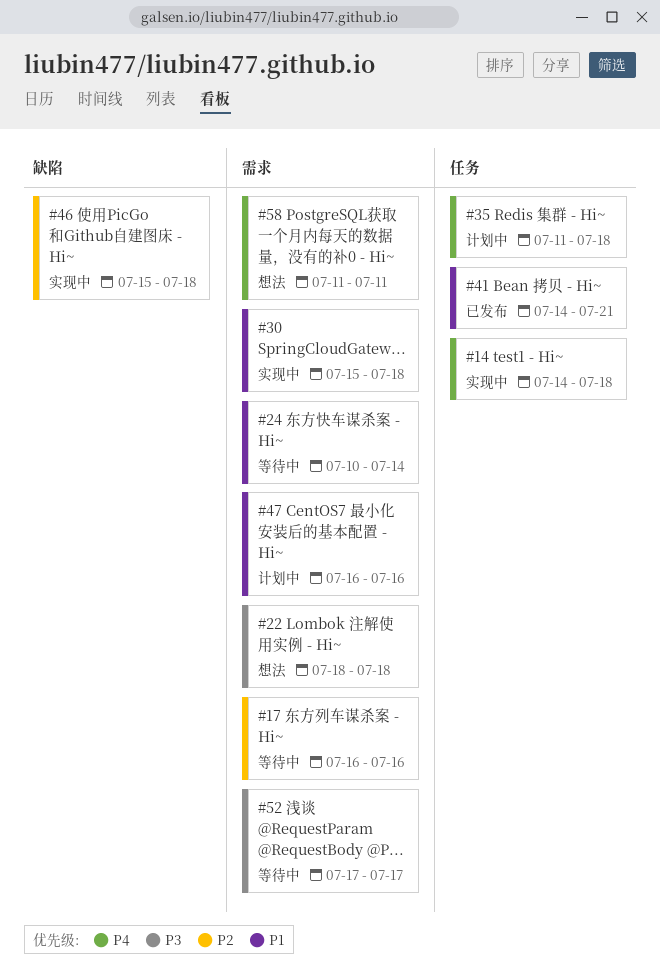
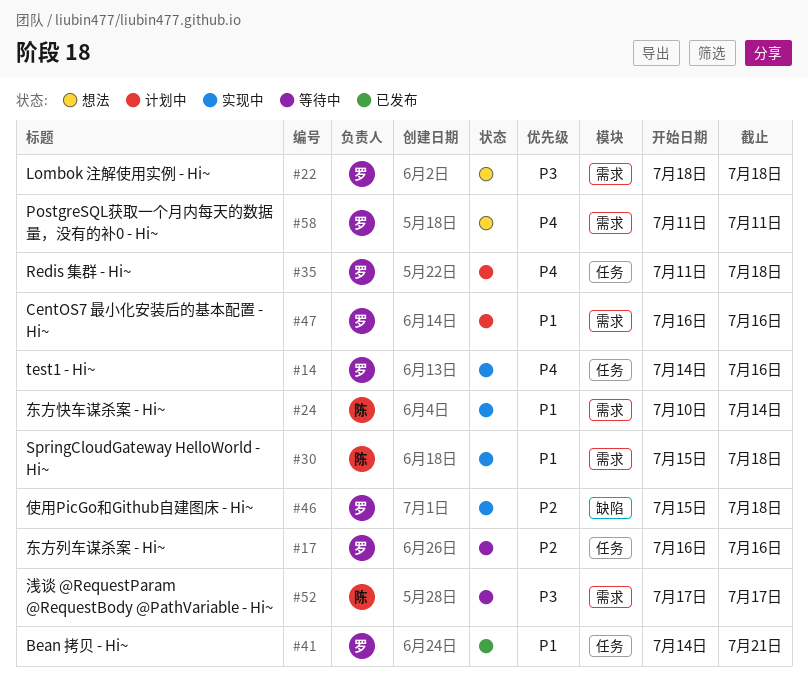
#14, due: Jul 18 -> Jul 16
#17, label: 需求 -> 任务
#24, status: 等待中 -> 实现中

